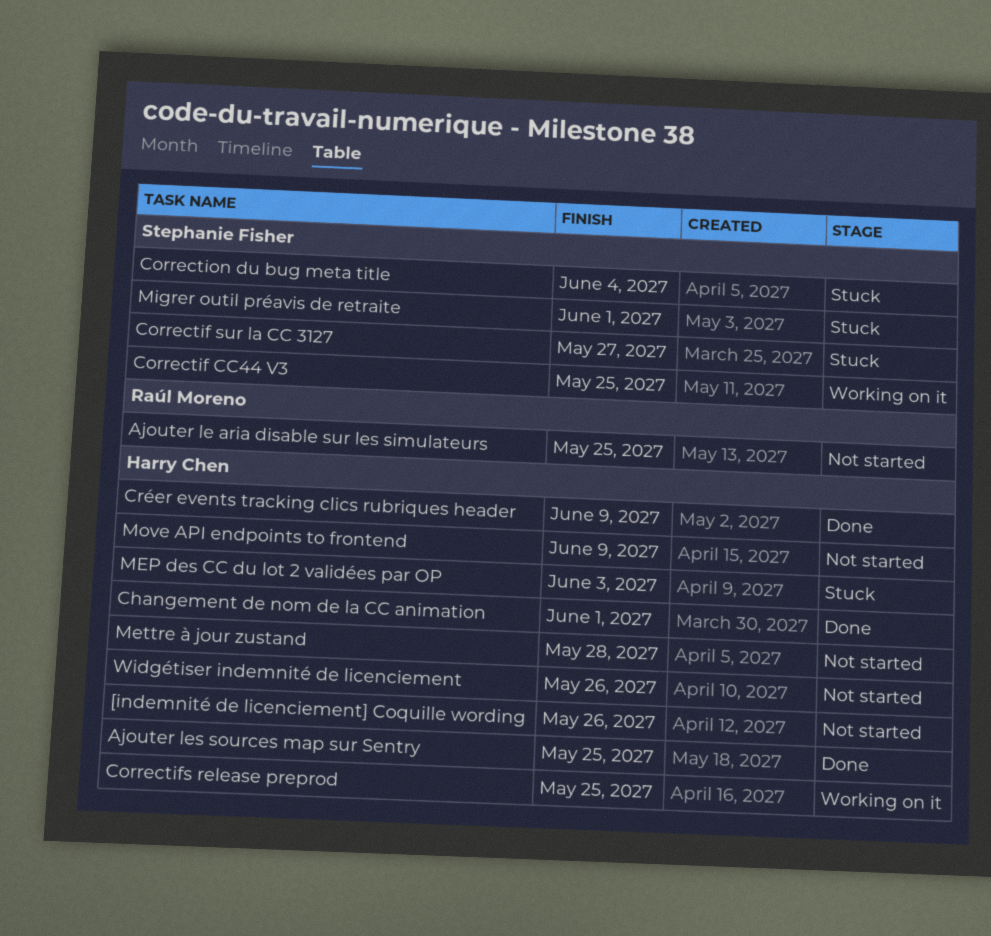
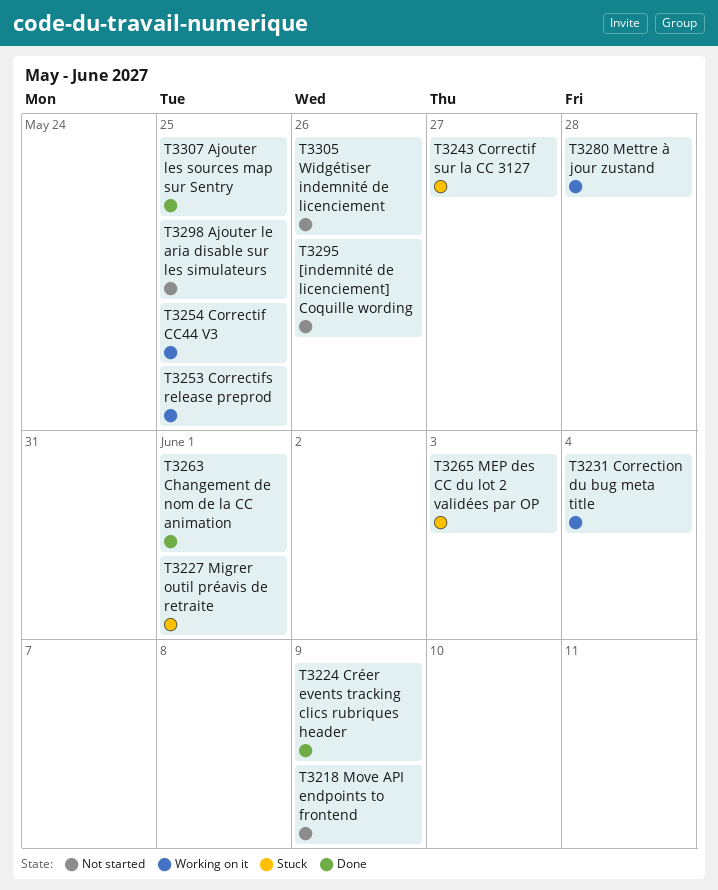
Correction du bug meta title, status: Stuck -> Working on it
Mettre à jour zustand, status: Not started -> Working on it

